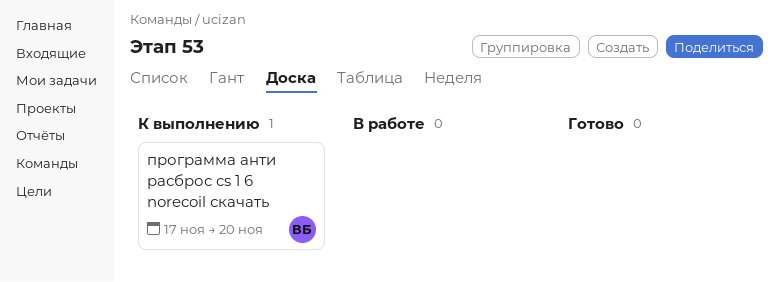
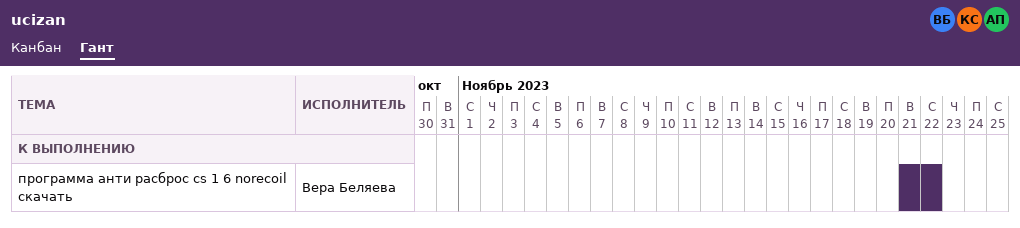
программа анти расброс cs 1 6 norecoil скачать, start: Nov 17 -> Nov 21
программа анти расброс cs 1 6 norecoil скачать, due: Nov 20 -> Nov 22

